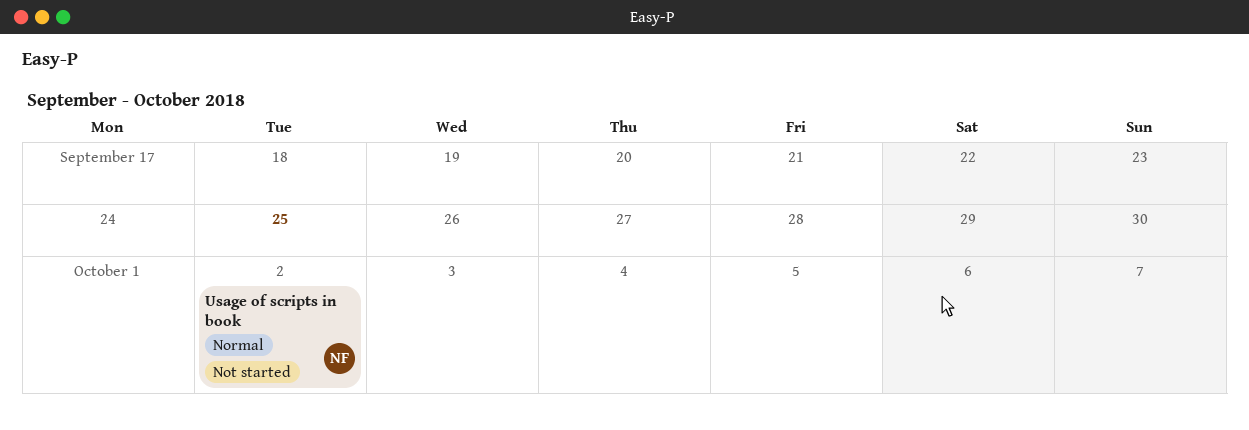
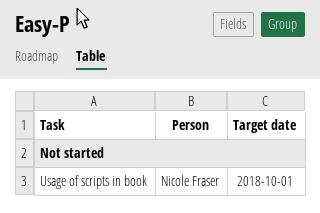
Usage of scripts in book, due: Oct 2 -> Oct 1

